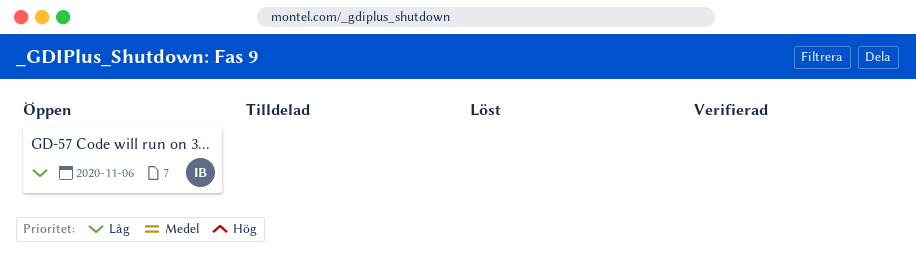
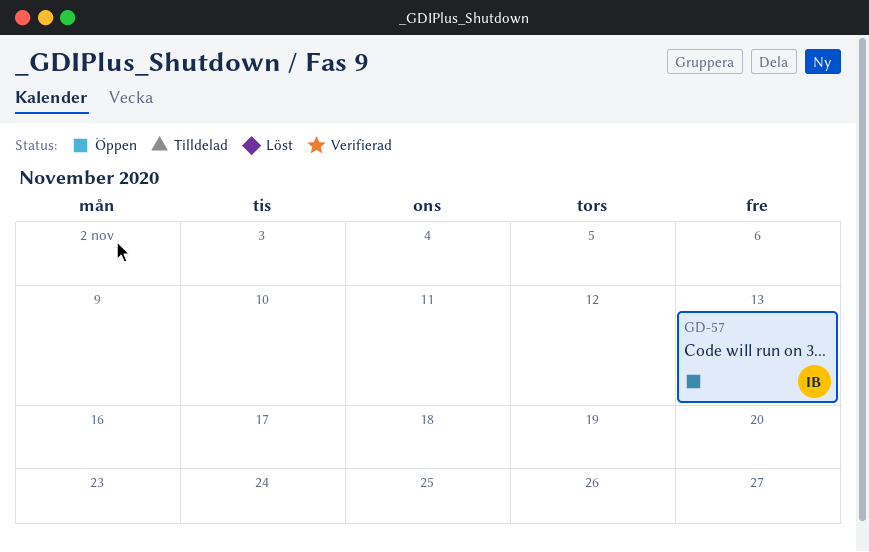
GD-57, due: Nov 6 -> Nov 13

